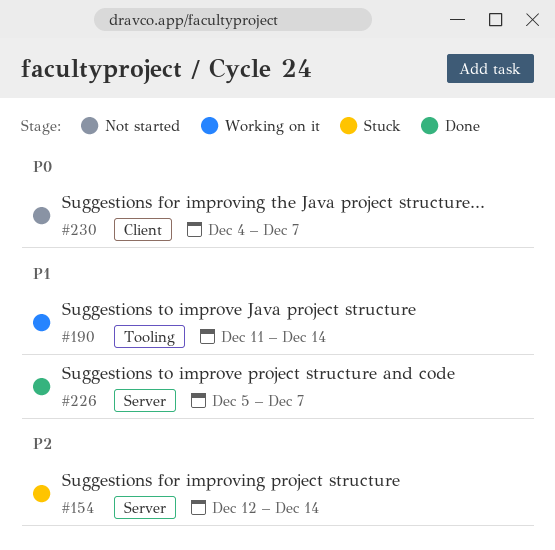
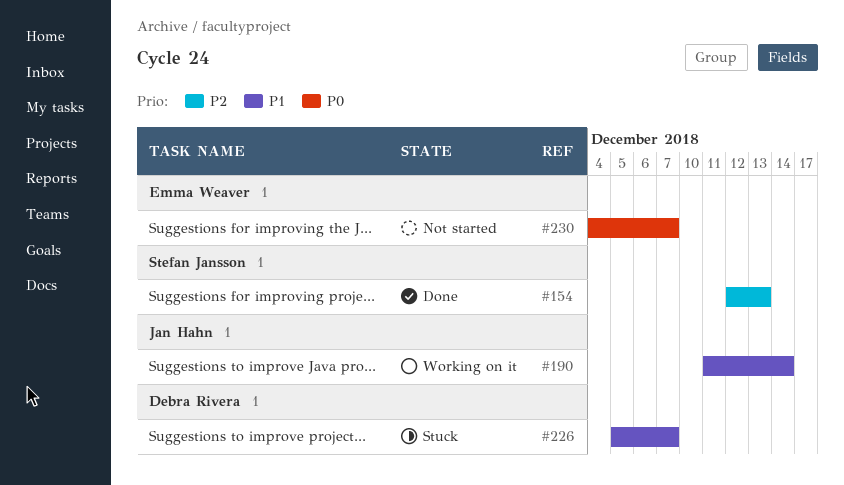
#154, status: Stuck -> Done
#154, due: Dec 14 -> Dec 13
#226, status: Done -> Stuck

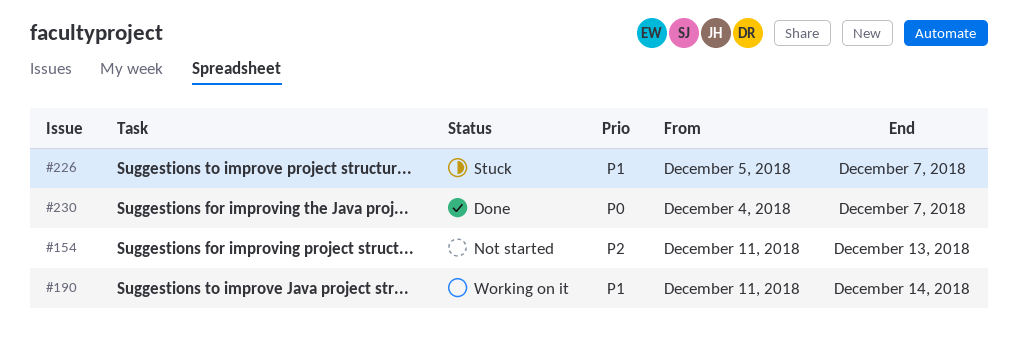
#154, status: Done -> Not started
#154, start: Dec 12 -> Dec 11
#230, status: Not started -> Done

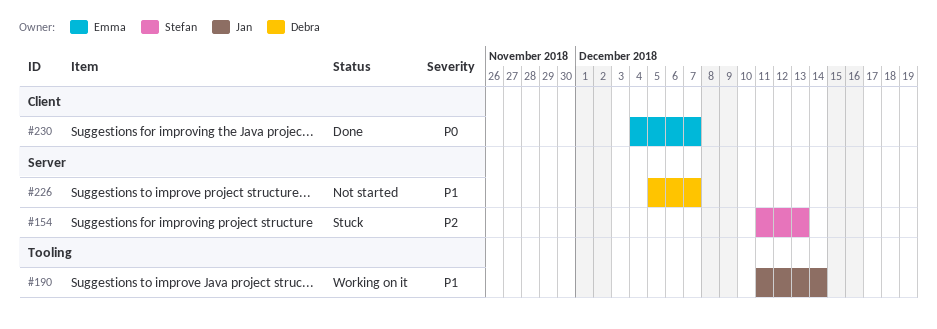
#154, status: Not started -> Stuck
#226, status: Stuck -> Not started

